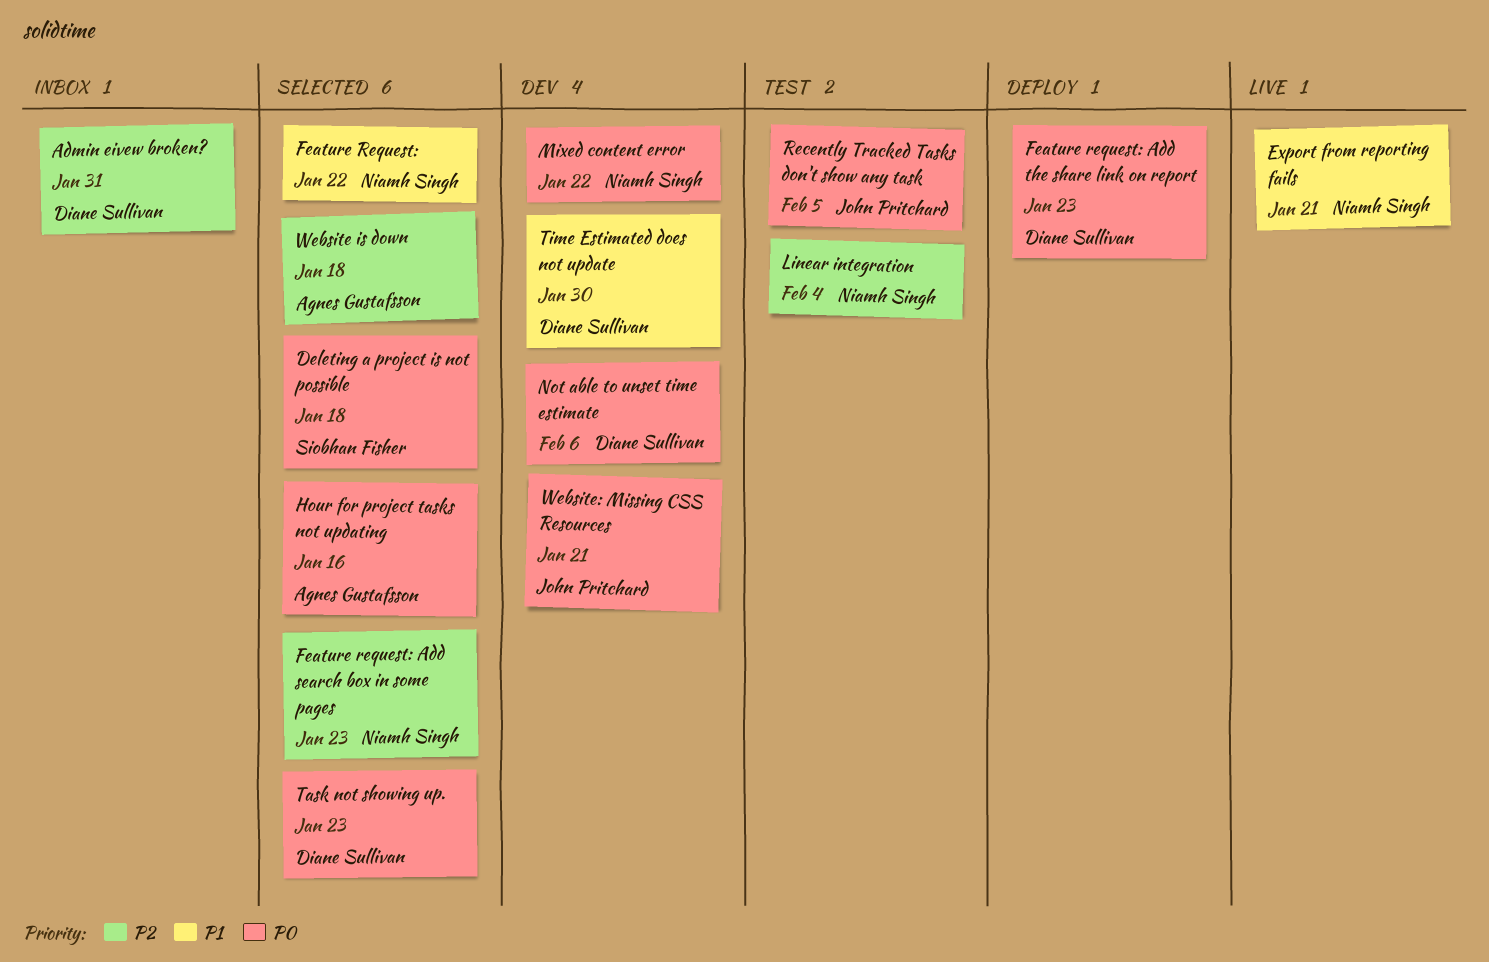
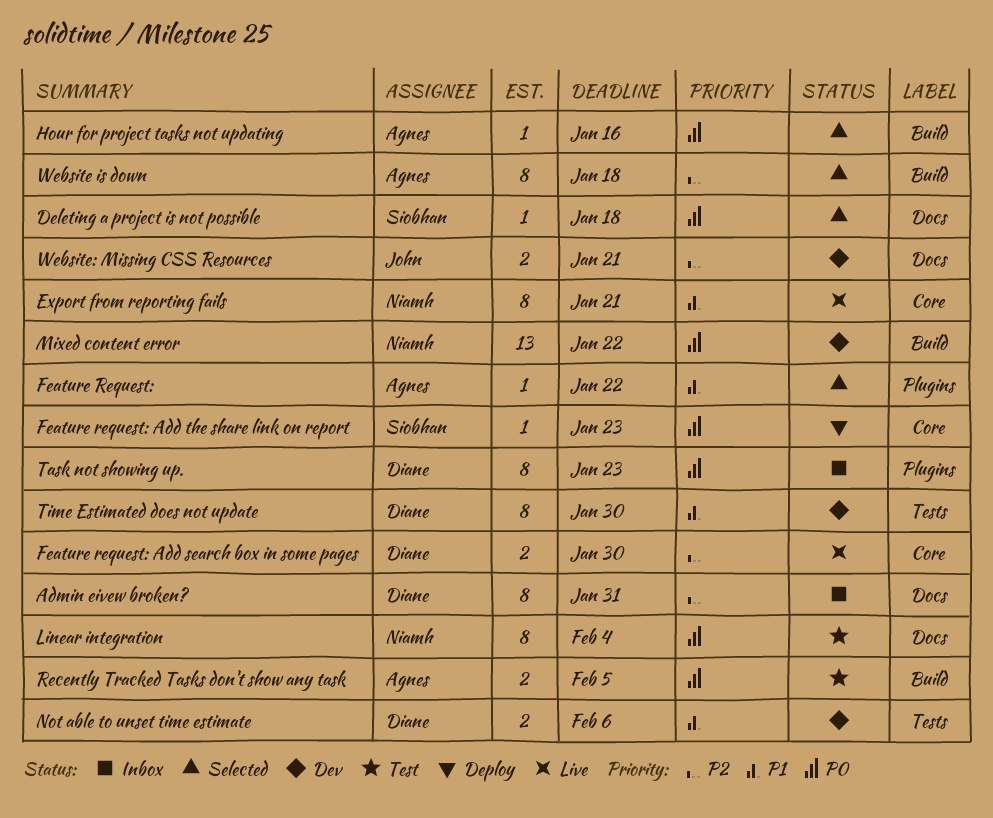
Feature Request:, owner: Niamh Singh -> Agnes Gustafsson
Feature request: Add search box in some pages, status: Selected -> Live
Feature request: Add search box in some pages, owner: Niamh Singh -> Diane Sullivan
Feature request: Add search box in some pages, due: Jan 23 -> Jan 30
Feature request: Add the share link on report, owner: Diane Sullivan -> Siobhan Fisher
Linear integration, priority: P2 -> P0
Not able to unset time estimate, priority: P0 -> P1
Recently Tracked Tasks don't show any task, owner: John Pritchard -> Agnes Gustafsson
Task not showing up., status: Selected -> Inbox
Website: Missing CSS Resources, priority: P0 -> P2

